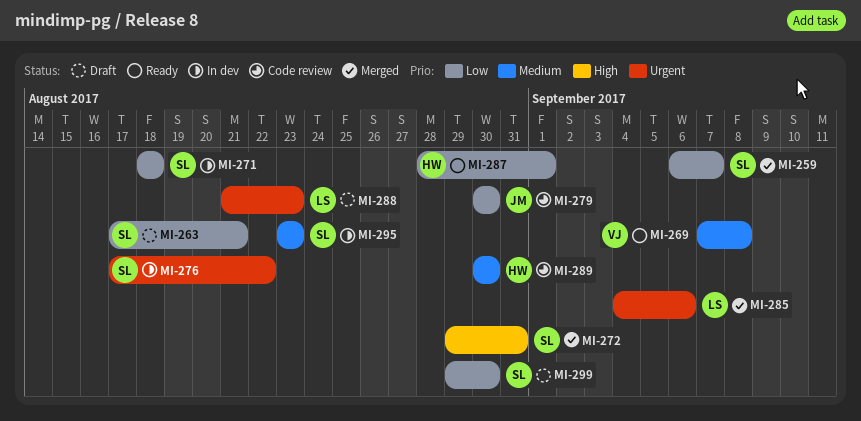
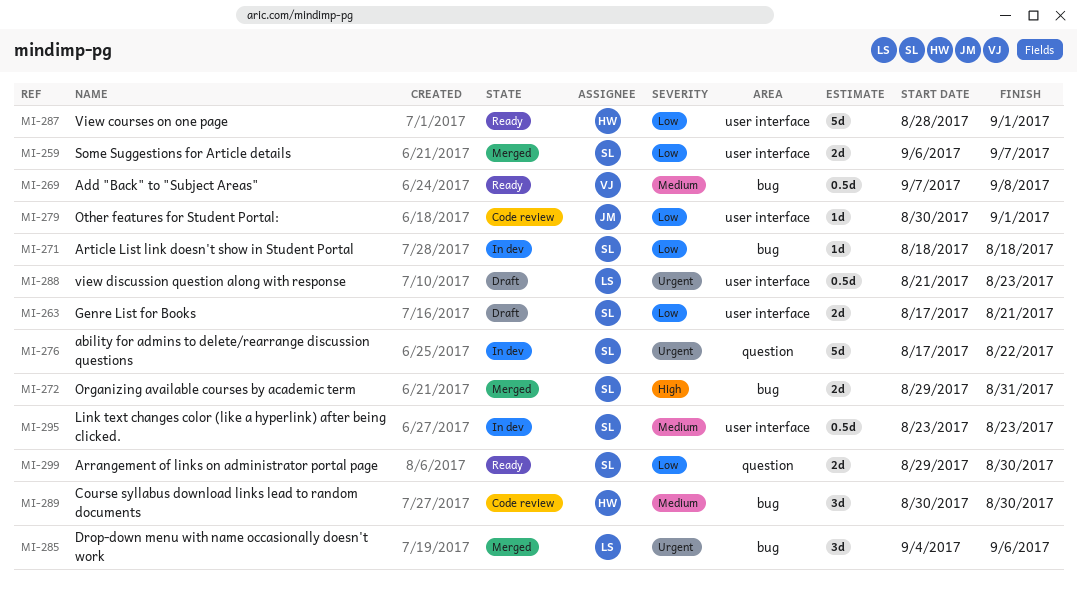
MI-279, due: Aug 30 -> Sep 1
MI-299, status: Draft -> Ready

